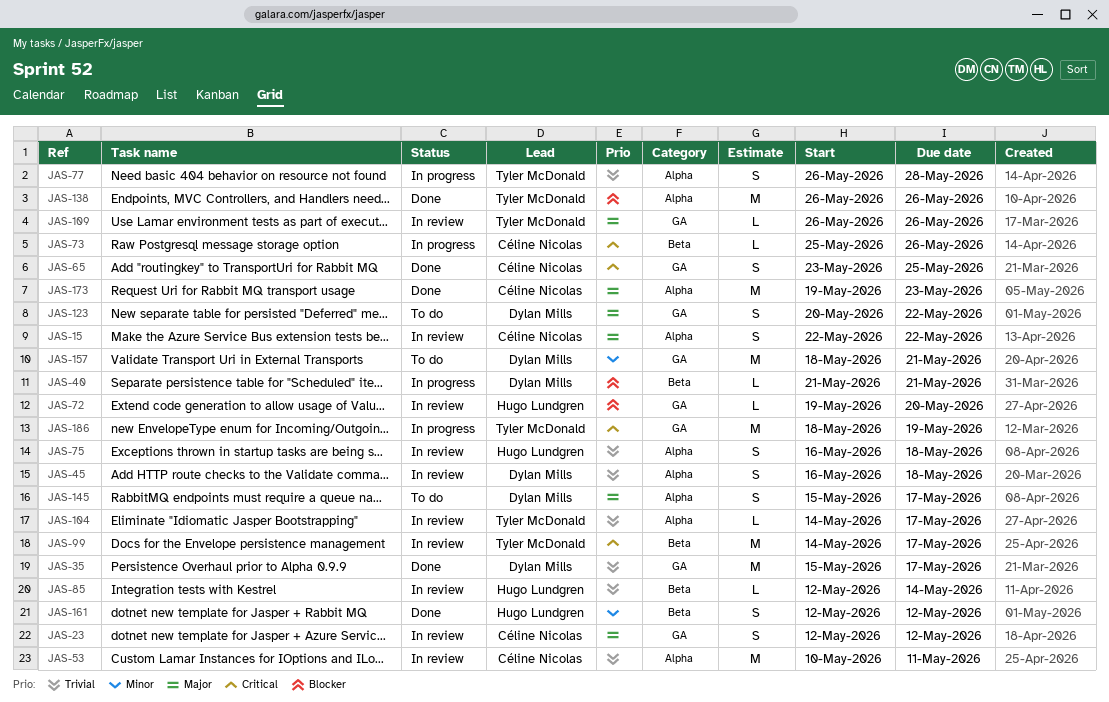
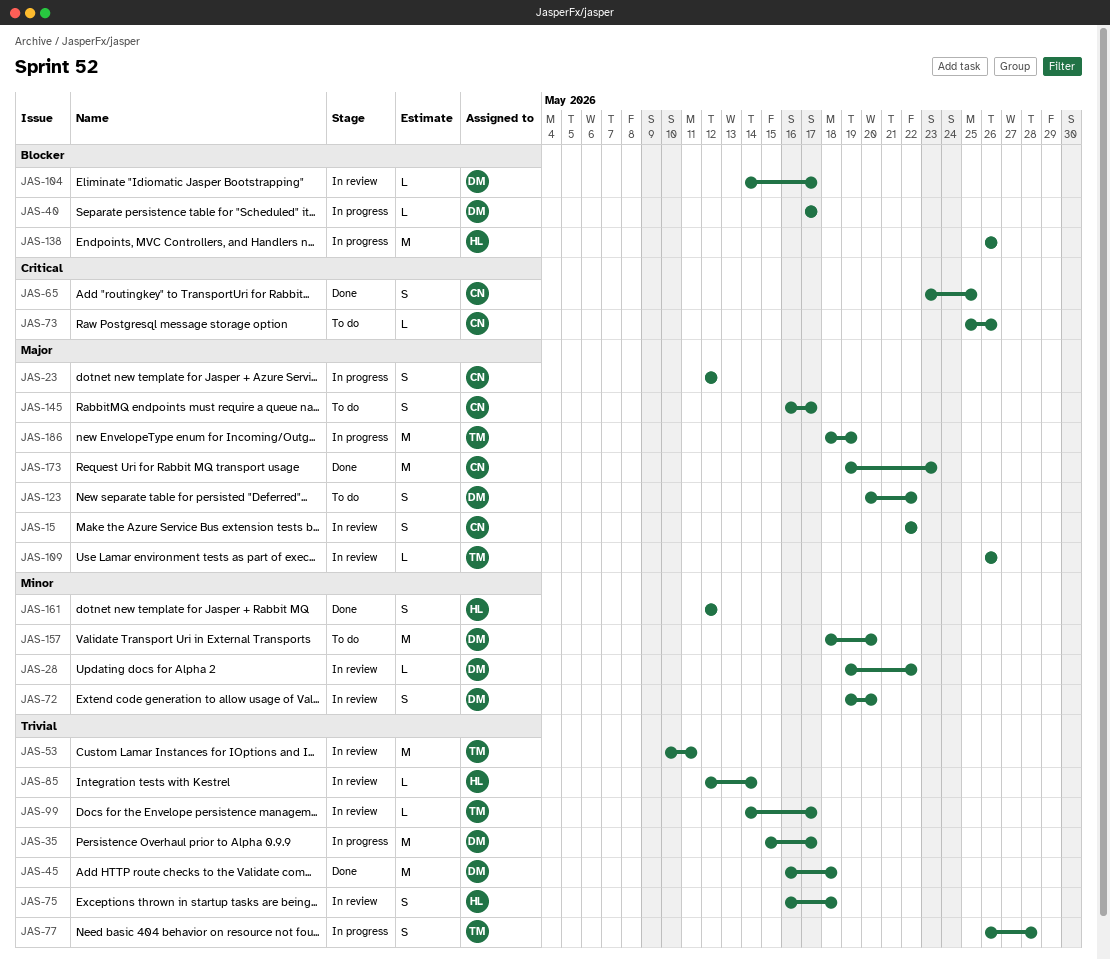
JAS-23, status: In review -> In progress
JAS-28: none -> present
JAS-35, status: Done -> In progress
JAS-40, start: May 21 -> May 17
JAS-40, due: May 21 -> May 17
JAS-45, status: In review -> Done
JAS-45, estimate: S -> M
JAS-53, owner: Céline Nicolas -> Tyler McDonald
JAS-72, owner: Hugo Lundgren -> Dylan Mills
JAS-72, priority: Blocker -> Minor
JAS-72, estimate: L -> S
JAS-73, status: In progress -> To do
JAS-99, priority: Critical -> Trivial
JAS-99, estimate: M -> L
JAS-104, owner: Tyler McDonald -> Dylan Mills
JAS-104, priority: Trivial -> Blocker
JAS-138, status: Done -> In progress
JAS-138, owner: Tyler McDonald -> Hugo Lundgren
JAS-145, owner: Dylan Mills -> Céline Nicolas
JAS-145, start: May 15 -> May 16
JAS-157, due: May 21 -> May 20
JAS-186, priority: Critical -> Major

